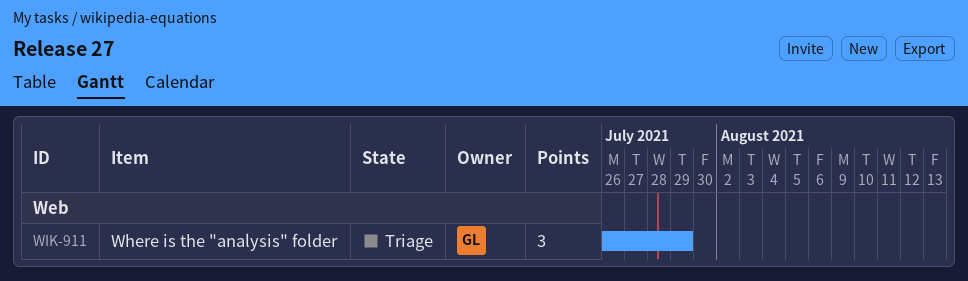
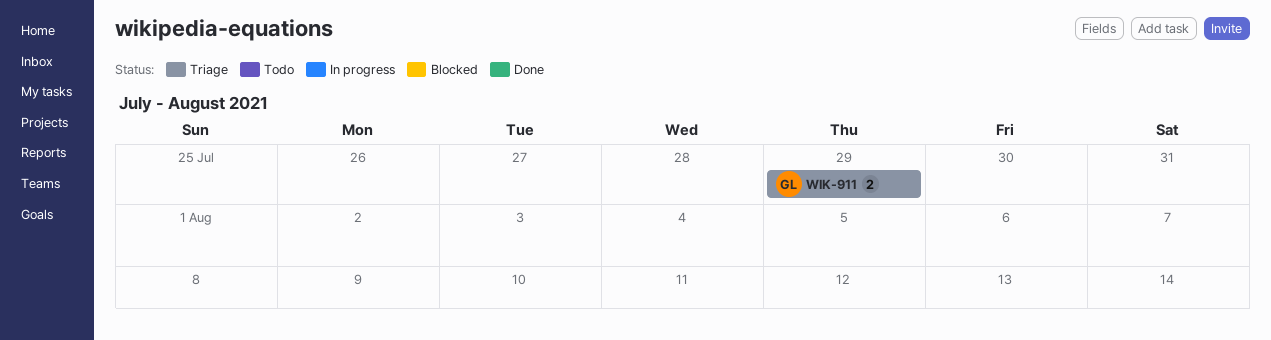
WIK-911, estimate: 3 -> 2
WIK-911, start: Jul 26 -> Jul 29

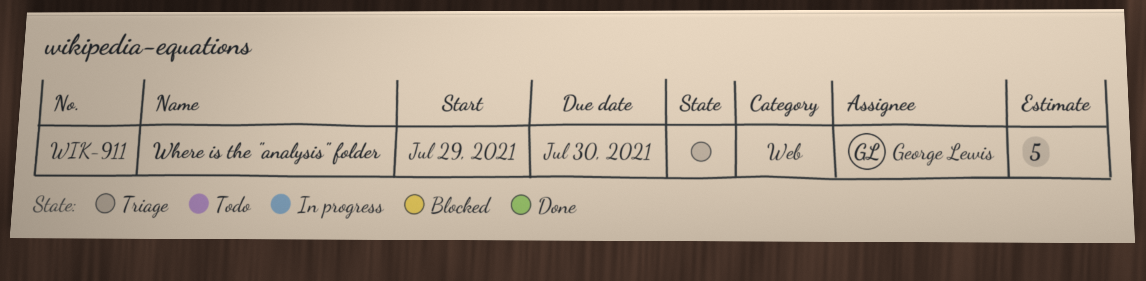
WIK-911, estimate: 2 -> 5
WIK-911, due: Jul 29 -> Jul 30

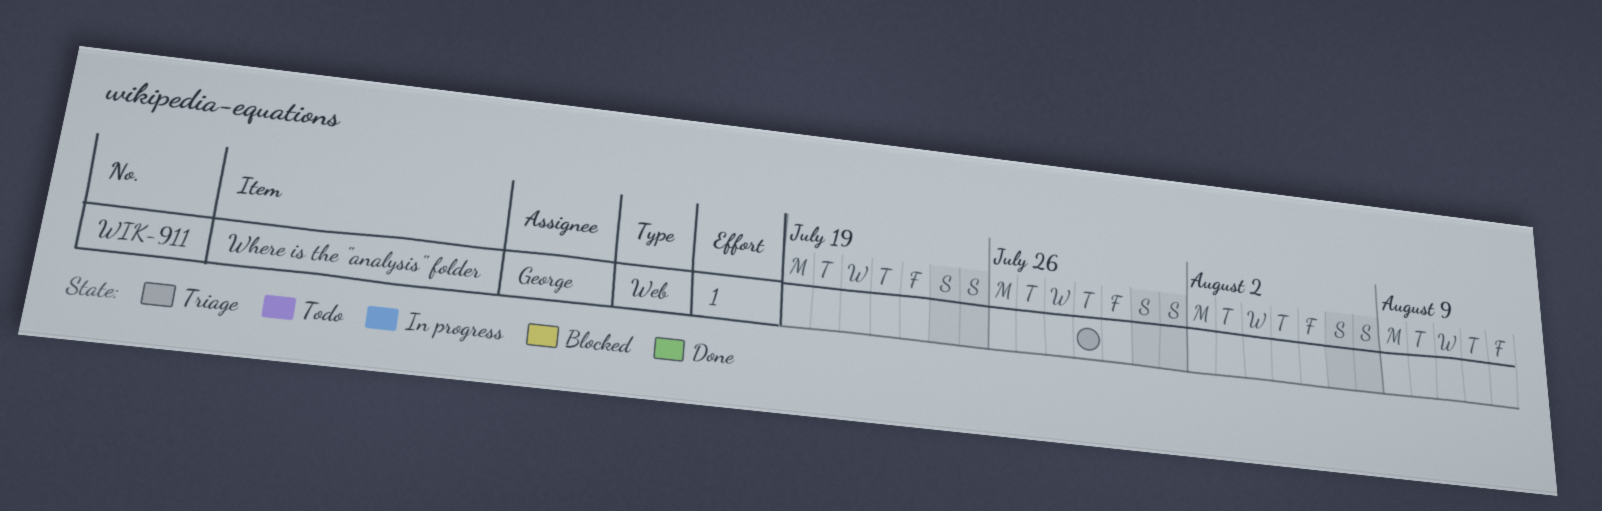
WIK-911, estimate: 5 -> 1
WIK-911, due: Jul 30 -> Jul 29

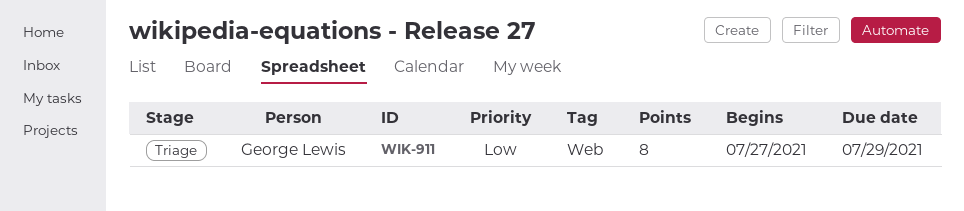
WIK-911, estimate: 1 -> 8
WIK-911, start: Jul 29 -> Jul 27

